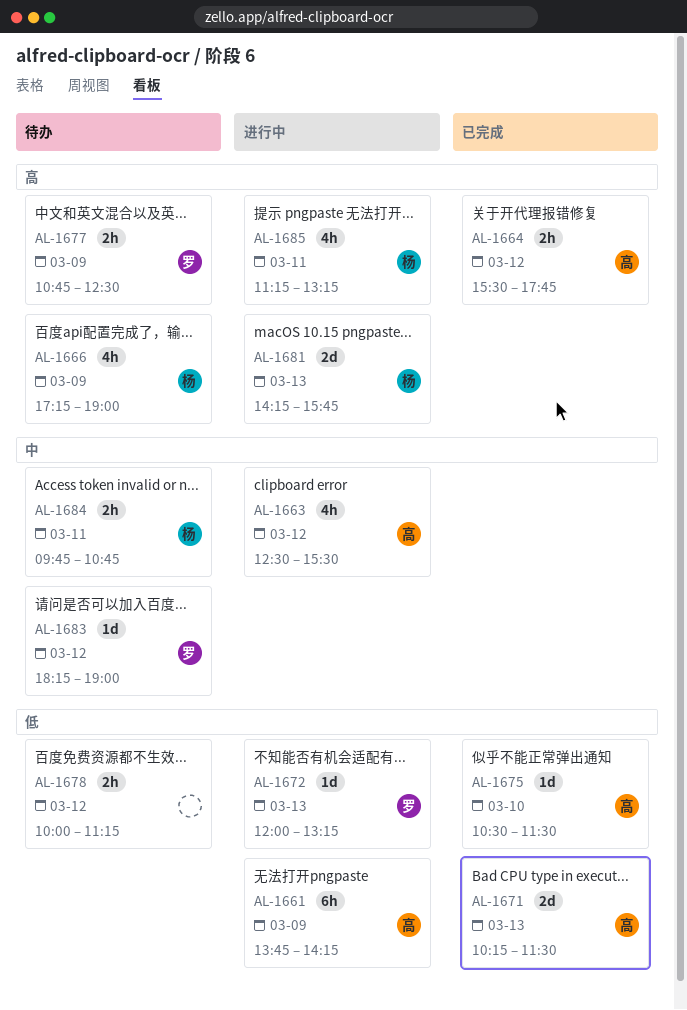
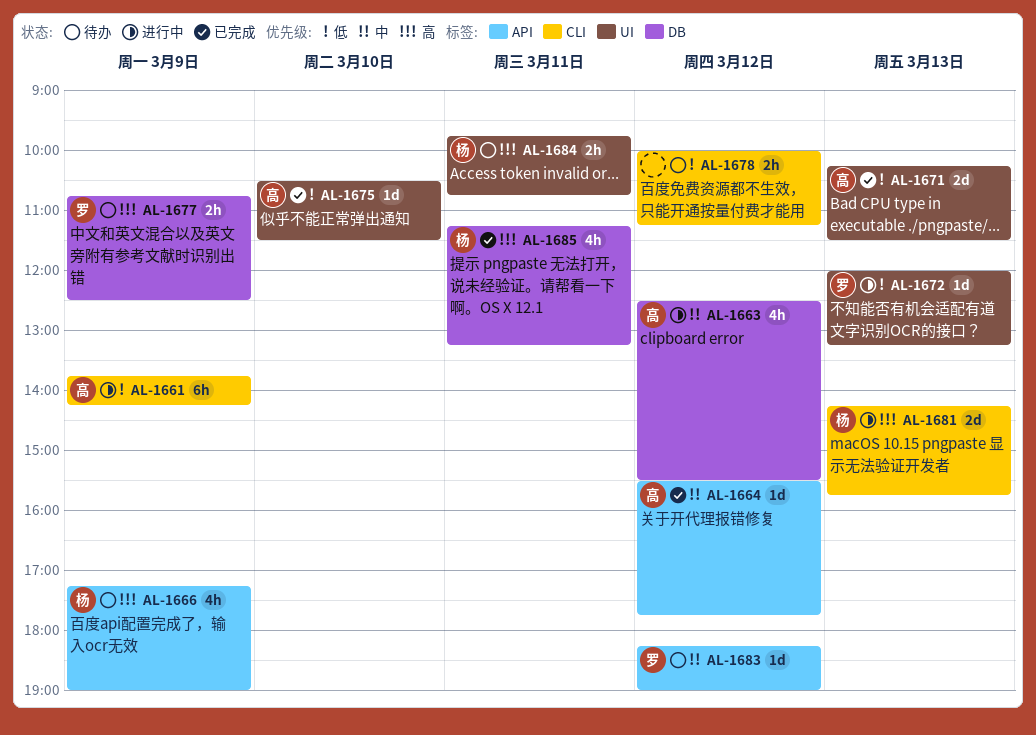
AL-1664, priority: 高 -> 中
AL-1664, estimate: 2h -> 1d
AL-1684, priority: 中 -> 高
AL-1685, status: 进行中 -> 已完成

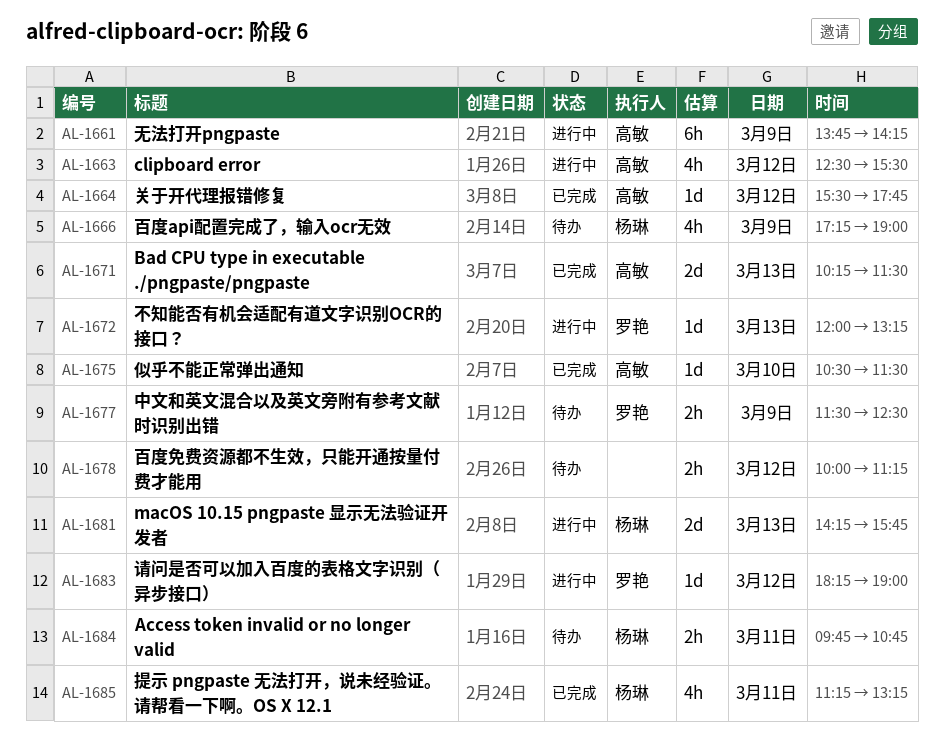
AL-1677, begins: 10:45 -> 11:30
AL-1683, status: 待办 -> 进行中

